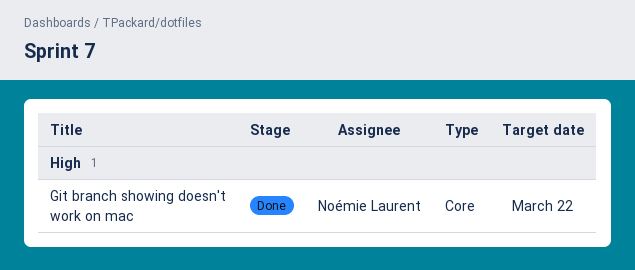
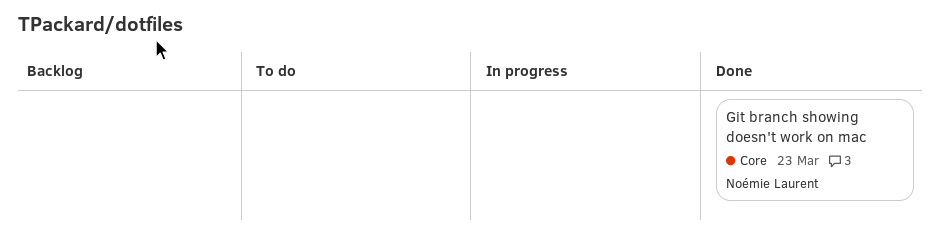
Git branch showing doesn't work on mac, due: Mar 22 -> Mar 23

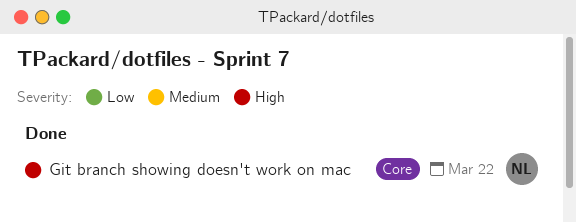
Git branch showing doesn't work on mac, due: Mar 23 -> Mar 22

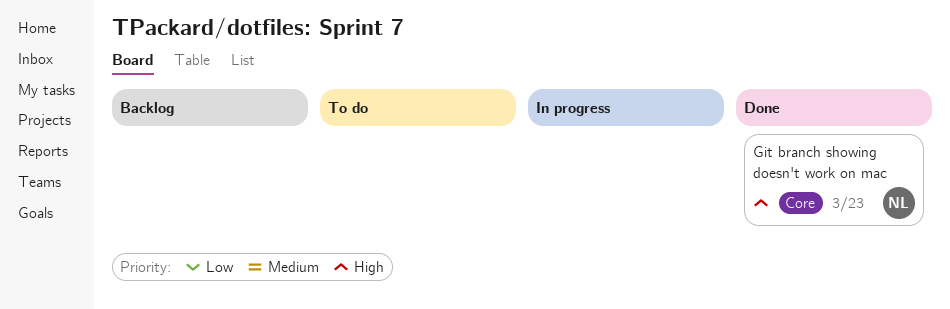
Git branch showing doesn't work on mac, due: Mar 22 -> Mar 23

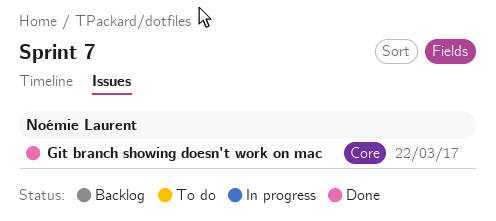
Git branch showing doesn't work on mac, due: Mar 23 -> Mar 22

